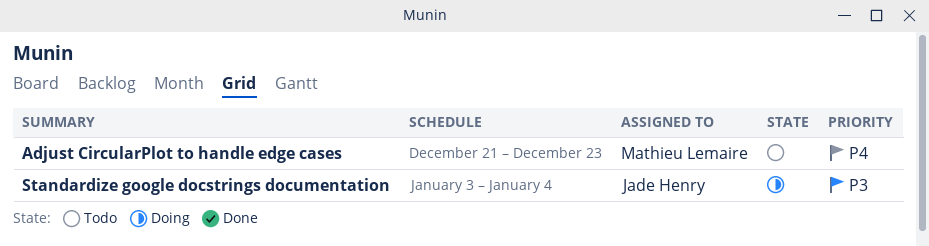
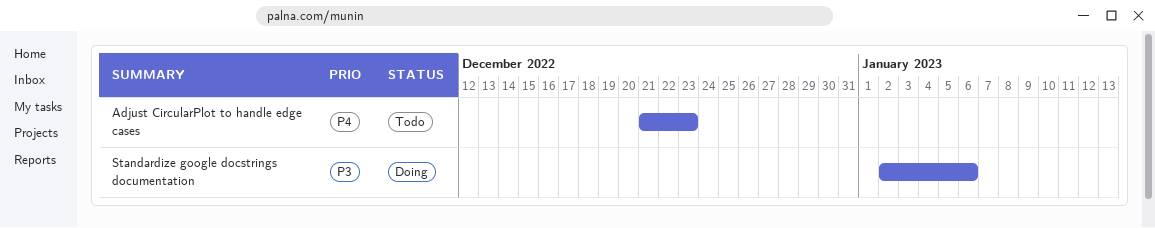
Standardize google docstrings documentation, start: Jan 3 -> Jan 2
Standardize google docstrings documentation, due: Jan 4 -> Jan 6

